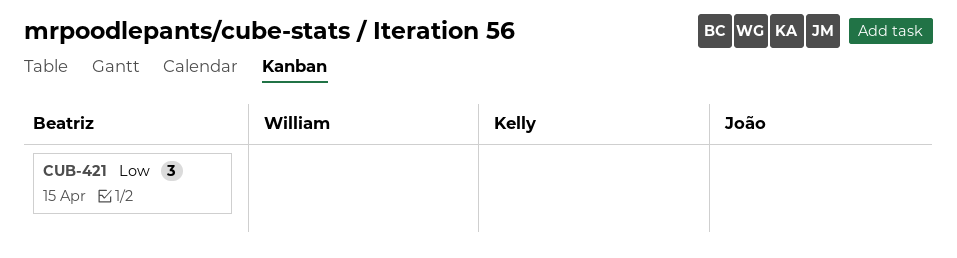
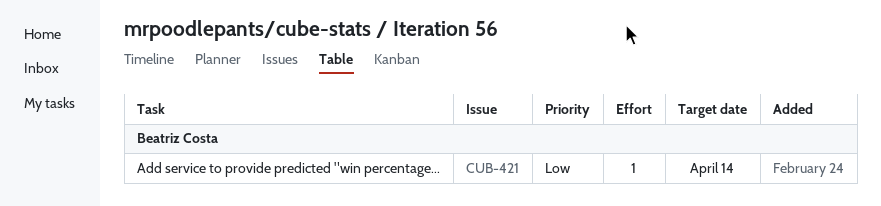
CUB-421, estimate: 3 -> 1
CUB-421, due: Apr 15 -> Apr 14

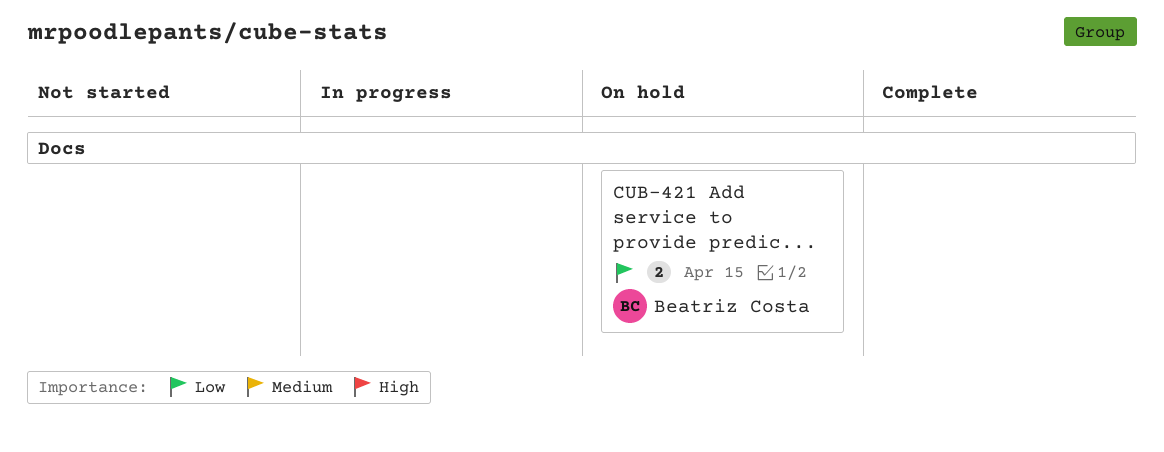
CUB-421, estimate: 1 -> 2
CUB-421, due: Apr 14 -> Apr 15

